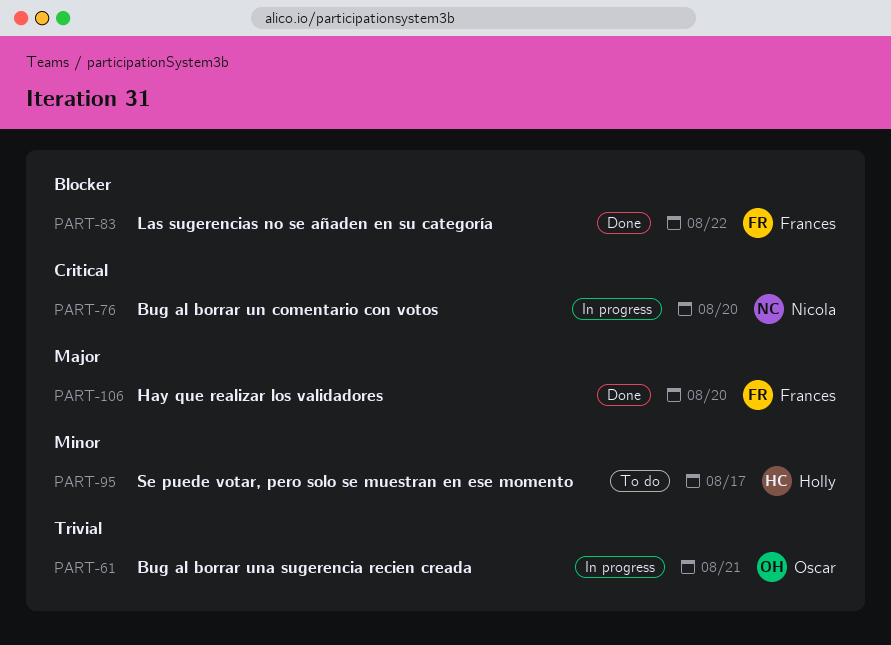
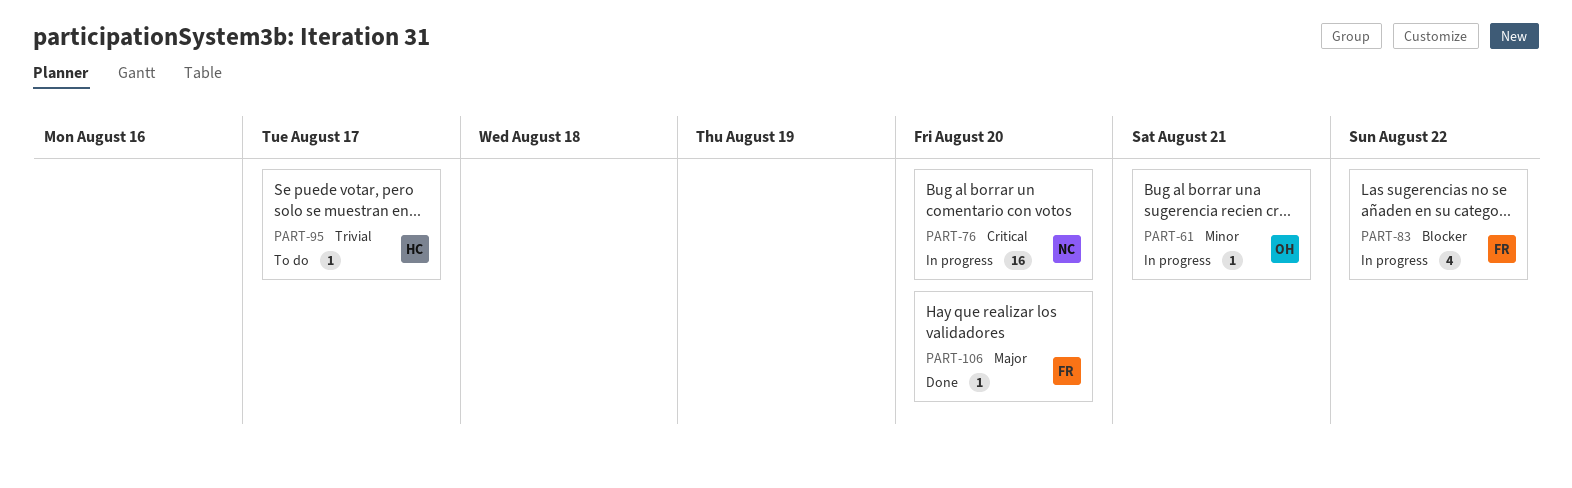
PART-61, priority: Trivial -> Minor
PART-83, status: Done -> In progress
PART-95, priority: Minor -> Trivial

